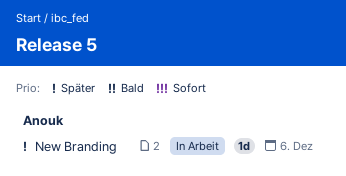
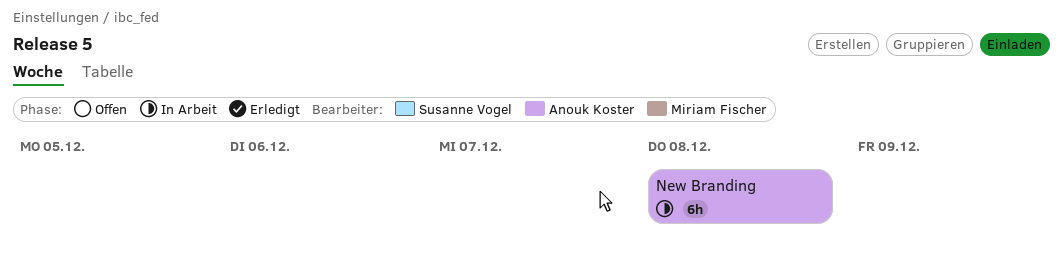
New Branding, estimate: 1d -> 6h
New Branding, due: Dec 6 -> Dec 8

